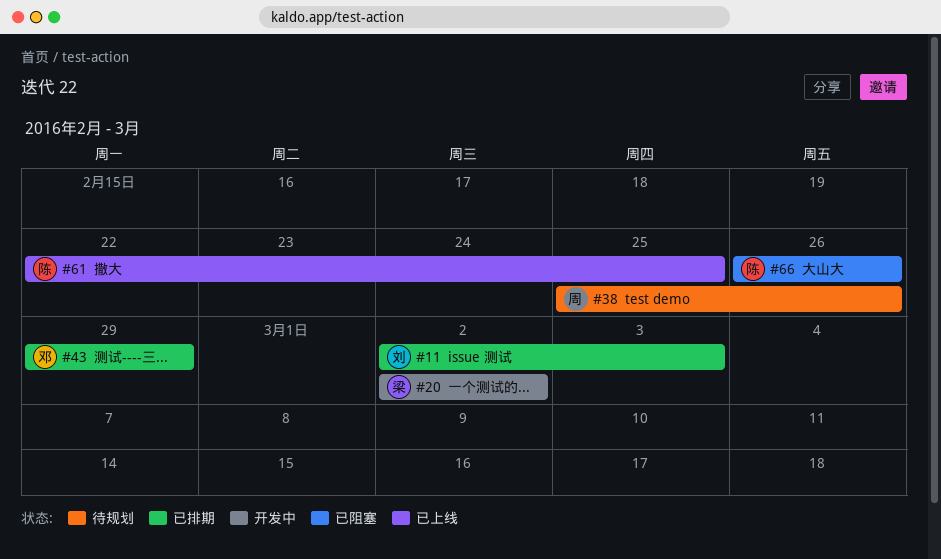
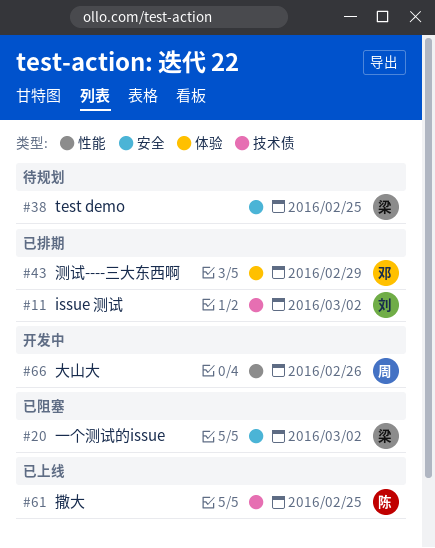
#11, due: Mar 3 -> Mar 2
#20, status: 开发中 -> 已阻塞
#38, owner: 周 -> 梁
#38, due: Feb 26 -> Feb 25
#66, status: 已阻塞 -> 开发中
#66, owner: 陈 -> 周

